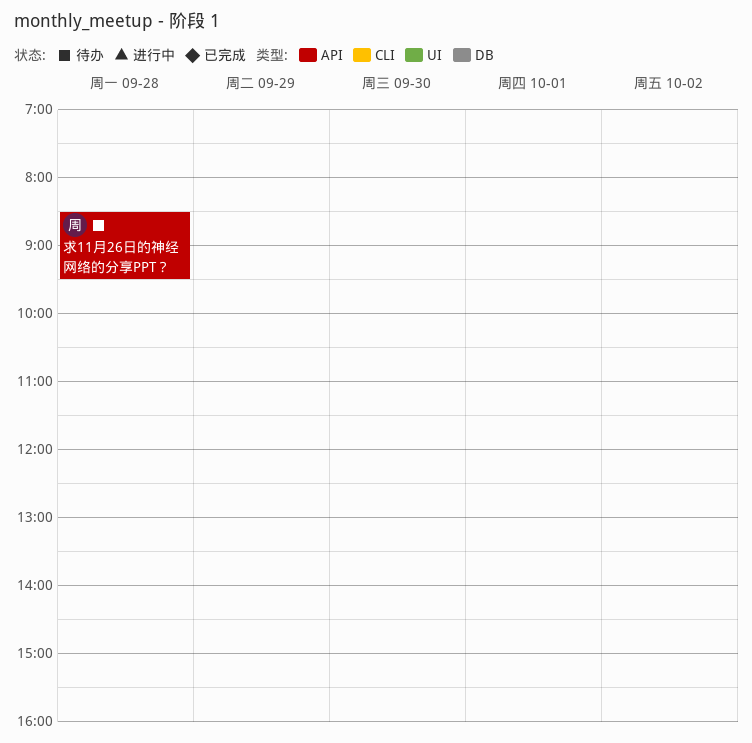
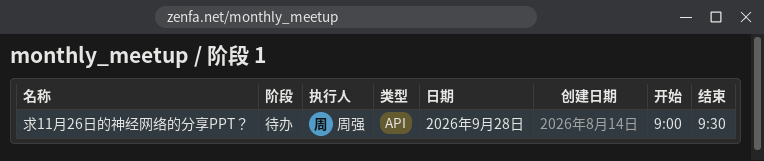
求11月26日的神经网络的分享PPT？, begins: 08:30 -> 09:00

